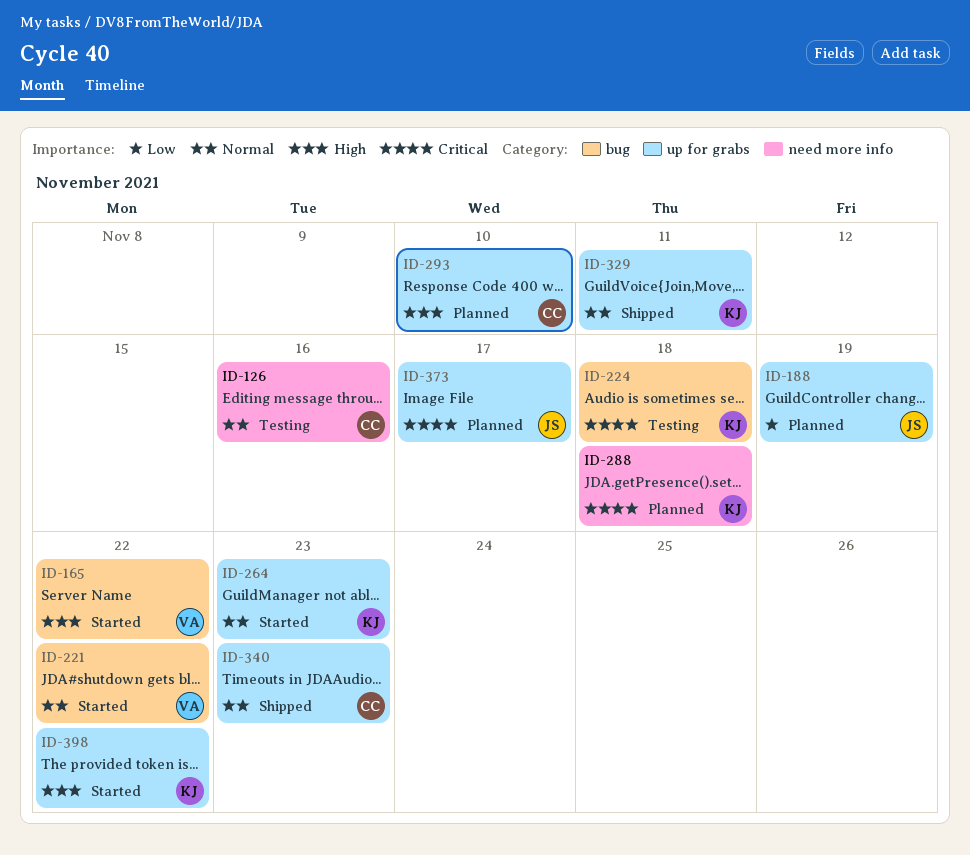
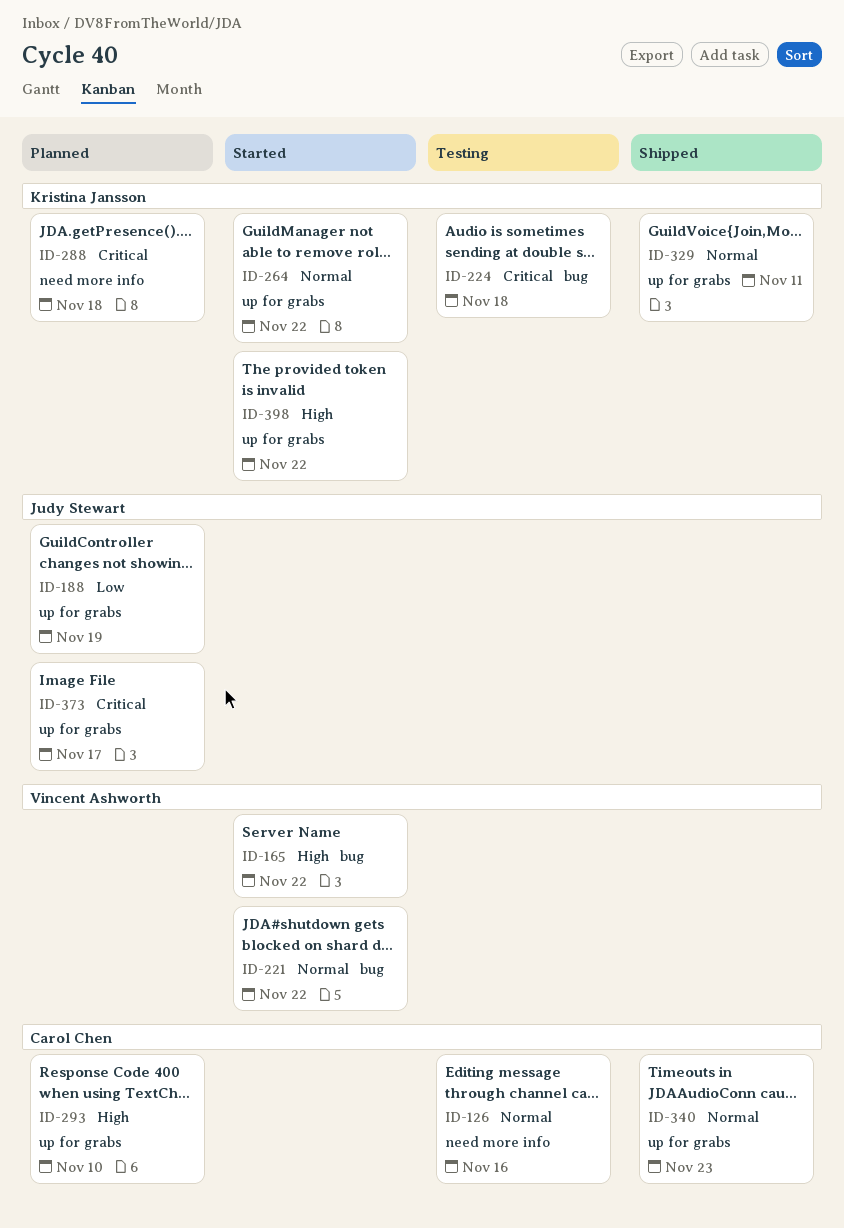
ID-264, due: Nov 23 -> Nov 22

